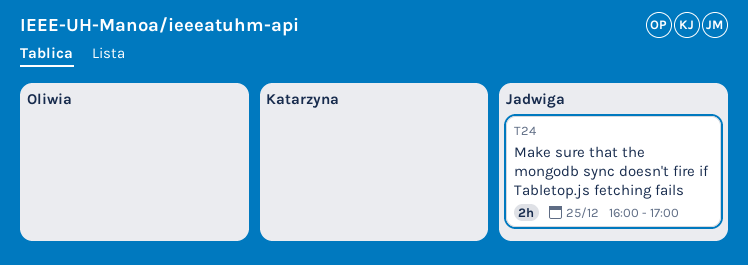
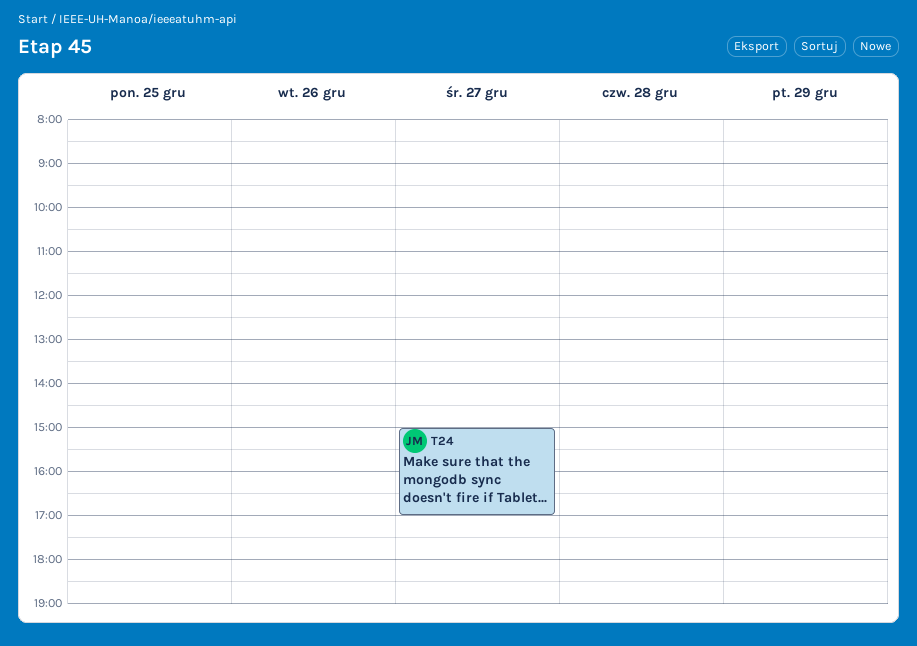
T24, day: Dec 25 -> Dec 27
T24, begins: 16:00 -> 15:00

